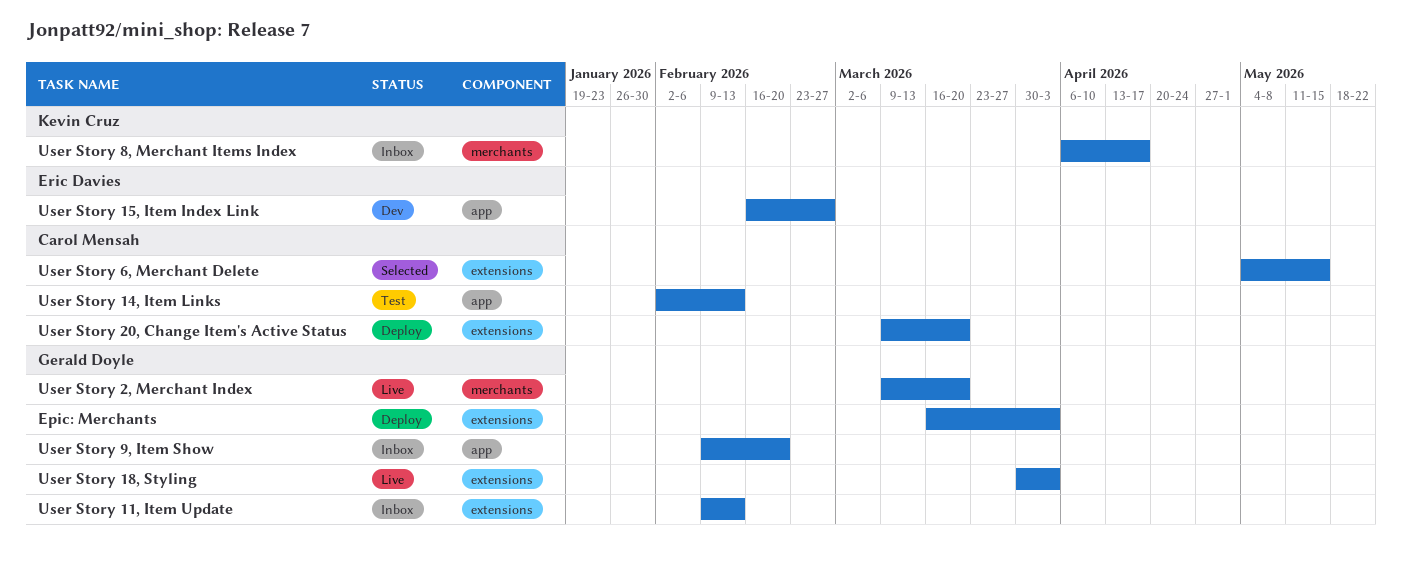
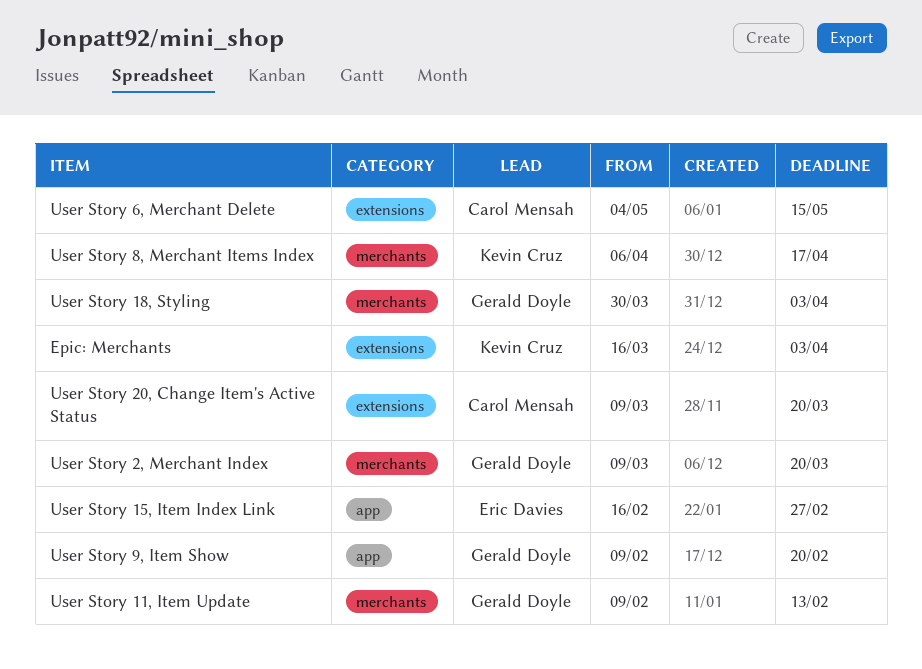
Epic: Merchants, owner: Gerald Doyle -> Kevin Cruz
User Story 11, Item Update, label: extensions -> merchants
User Story 14, Item Links: present -> none
User Story 18, Styling, label: extensions -> merchants

